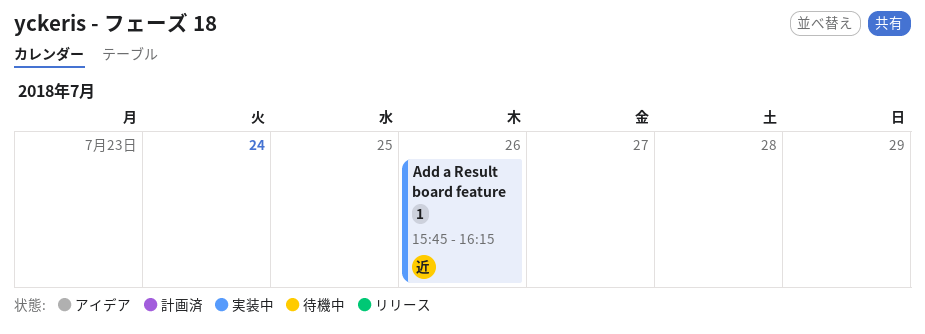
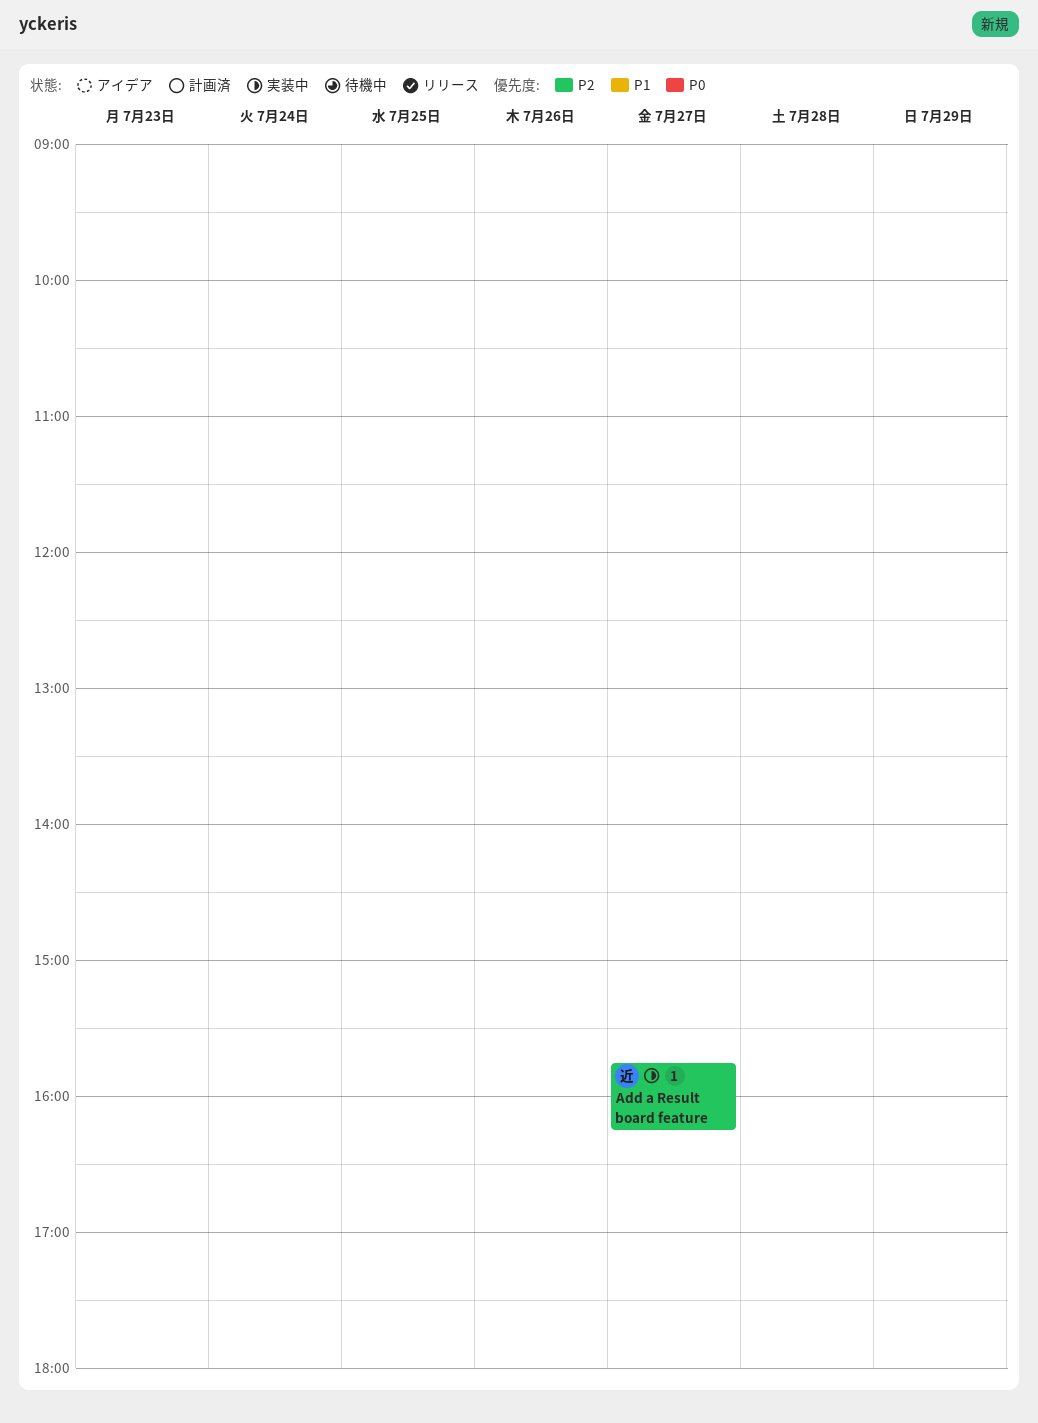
Add a Result board feature, day: Jul 26 -> Jul 27

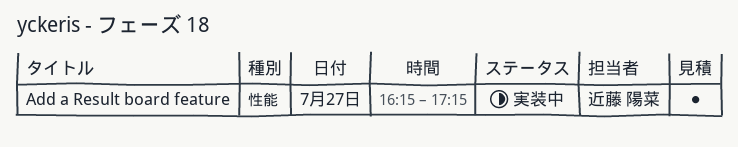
Add a Result board feature, begins: 15:45 -> 16:15
Add a Result board feature, ends: 16:15 -> 17:15

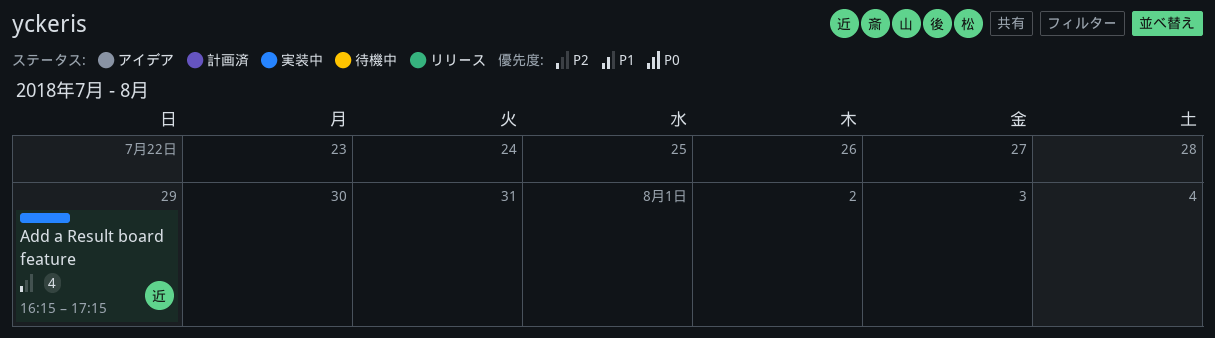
Add a Result board feature, estimate: 1 -> 4
Add a Result board feature, day: Jul 27 -> Jul 29

